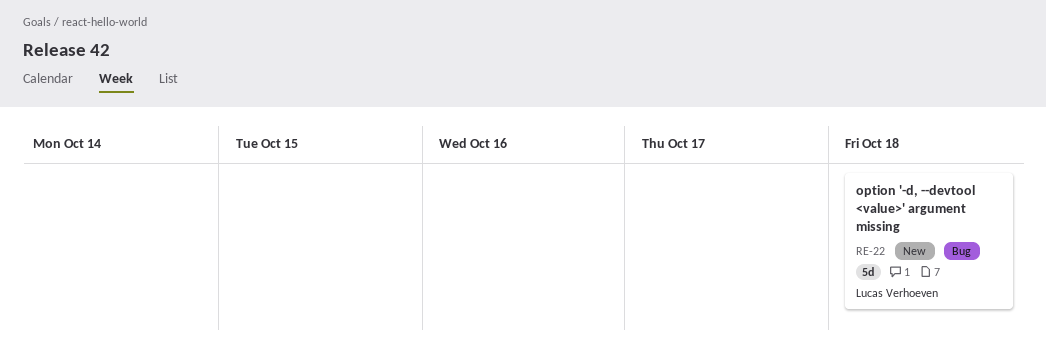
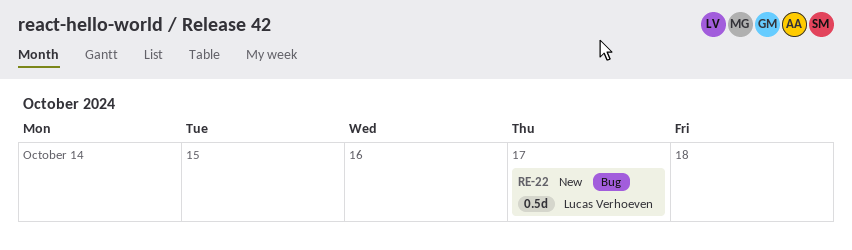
RE-22, estimate: 5d -> 0.5d
RE-22, due: Oct 18 -> Oct 17

